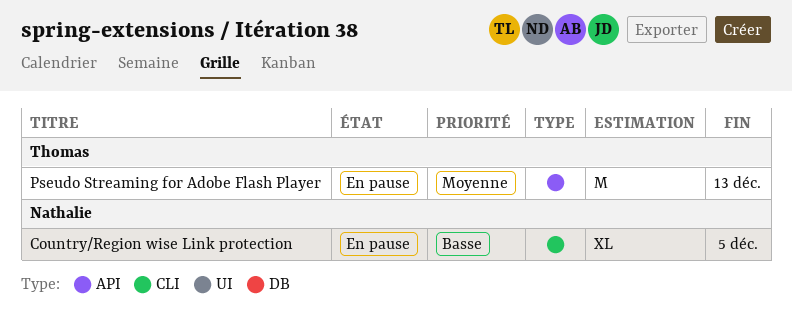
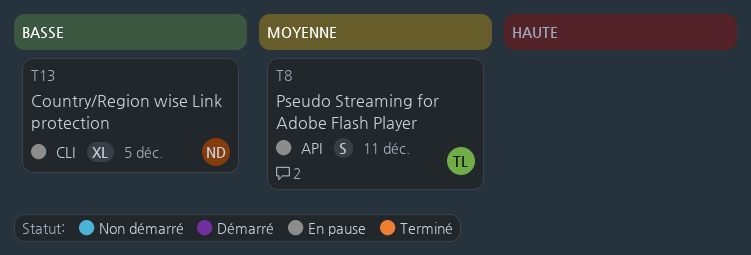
Pseudo Streaming for Adobe Flash Player, estimate: M -> S
Pseudo Streaming for Adobe Flash Player, due: Dec 13 -> Dec 11

